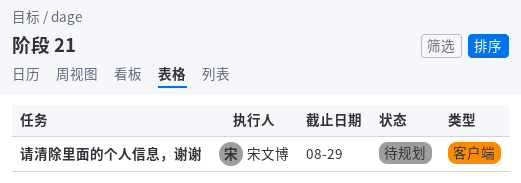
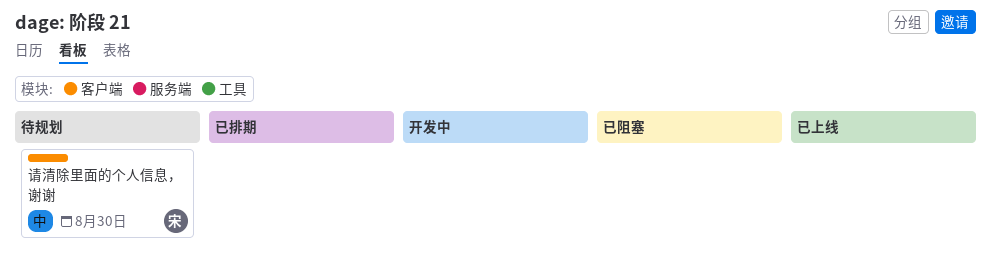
请清除里面的个人信息，谢谢, due: Aug 29 -> Aug 30

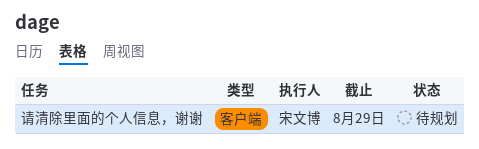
请清除里面的个人信息，谢谢, due: Aug 30 -> Aug 29

